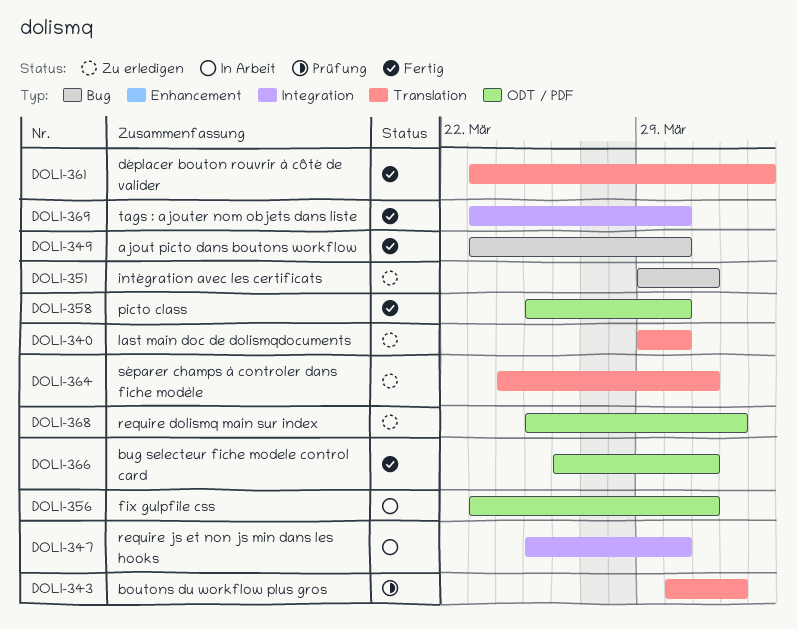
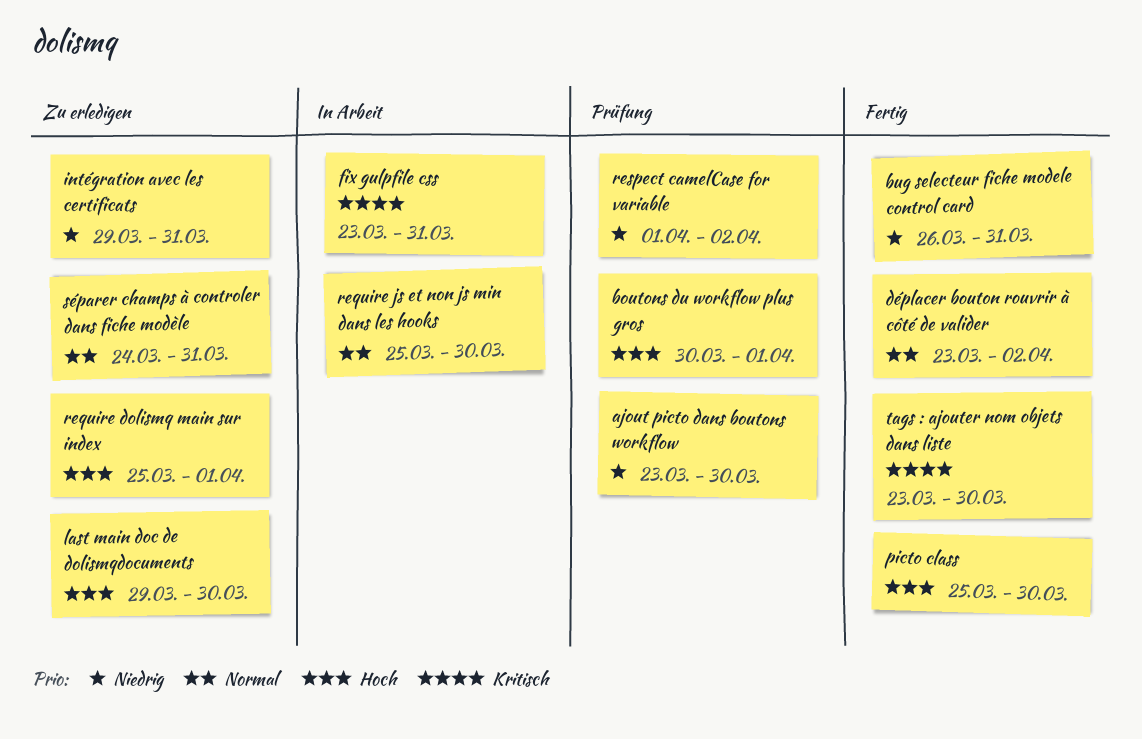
ajout picto dans boutons workflow, status: Fertig -> Prüfung
respect camelCase for variable: none -> present

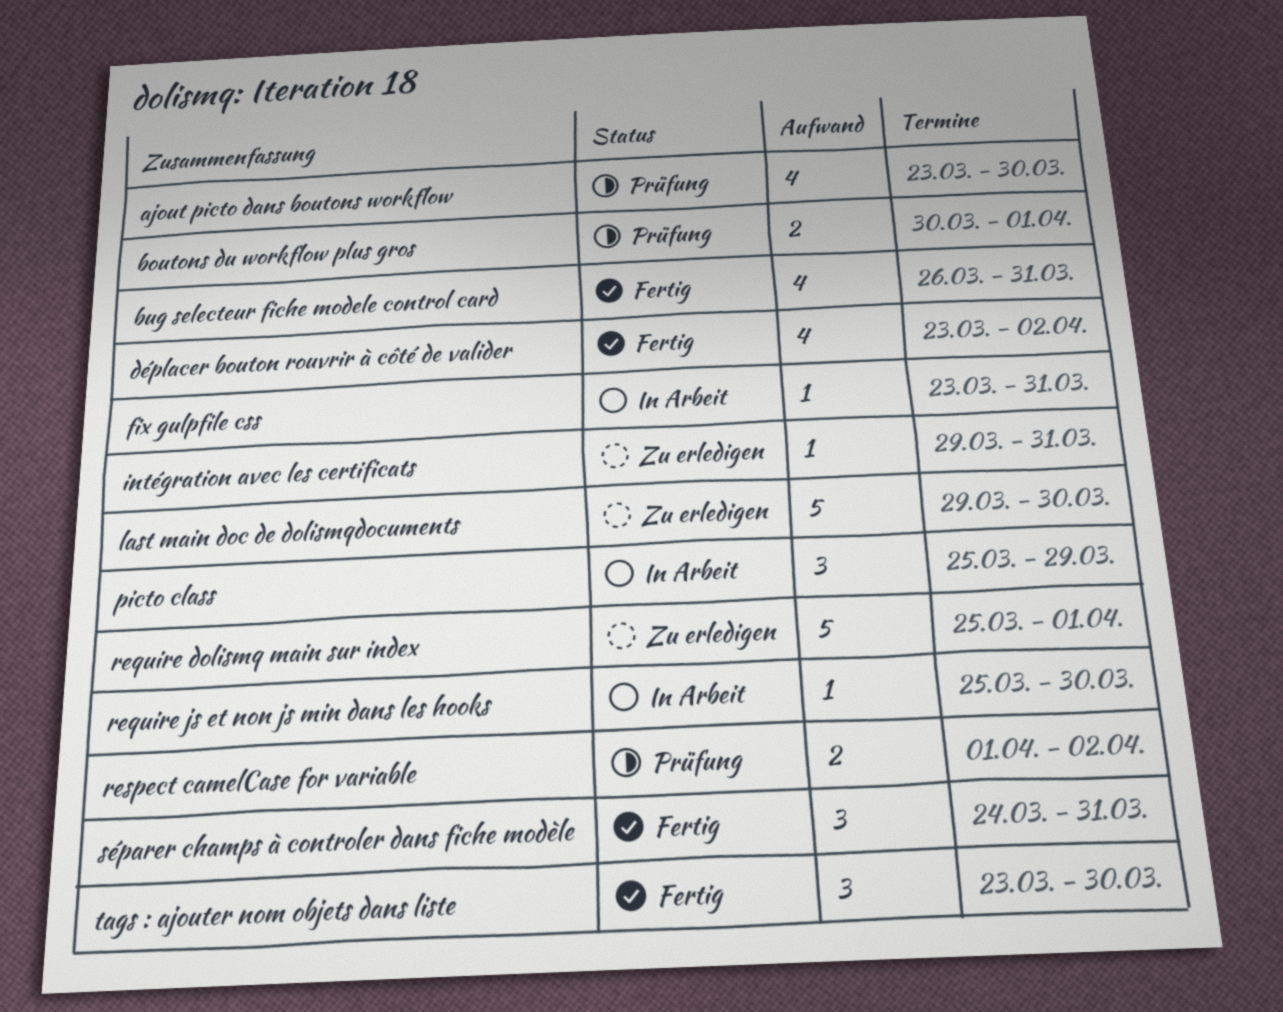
picto class, status: Fertig -> In Arbeit
picto class, due: Mar 30 -> Mar 29
séparer champs à controler dans fiche modèle, status: Zu erledigen -> Fertig

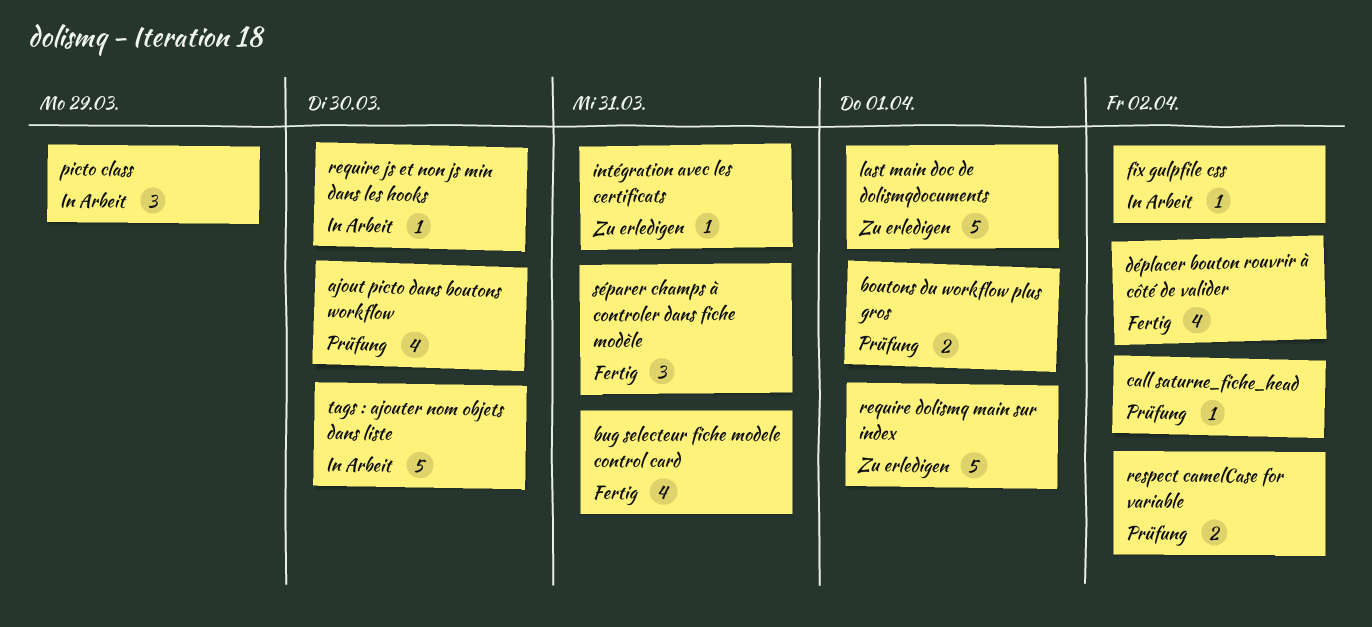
call saturne_fiche_head: none -> present
fix gulpfile css, due: Mar 31 -> Apr 2
last main doc de dolismqdocuments, due: Mar 30 -> Apr 1
tags : ajouter nom objets dans liste, status: Fertig -> In Arbeit
tags : ajouter nom objets dans liste, estimate: 3 -> 5

